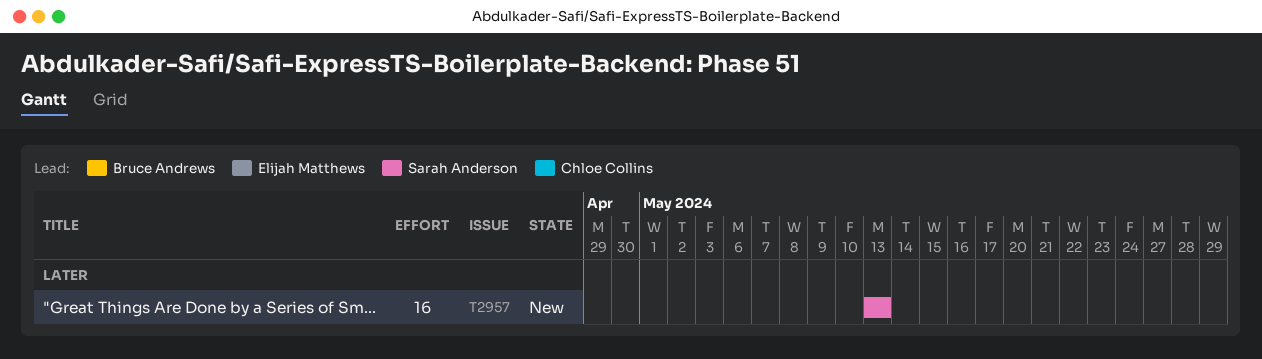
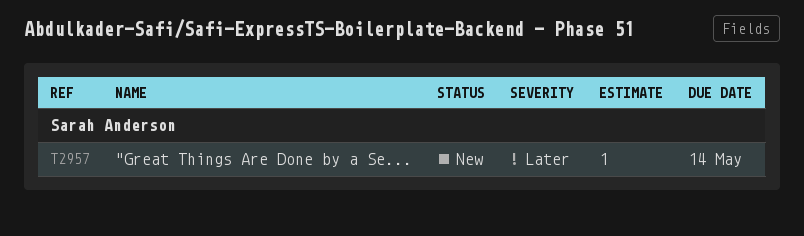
T2957, estimate: 16 -> 1
T2957, due: May 13 -> May 14

